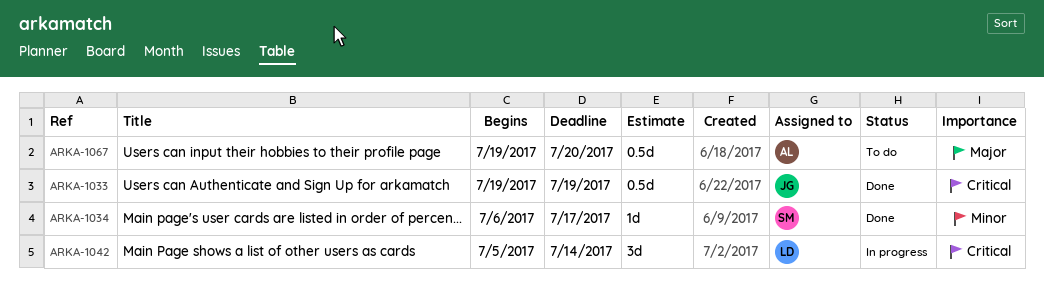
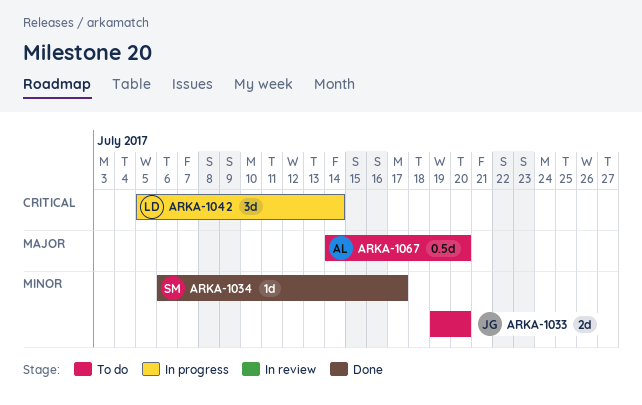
ARKA-1033, status: Done -> To do
ARKA-1033, priority: Critical -> Minor
ARKA-1033, estimate: 0.5d -> 2d
ARKA-1033, due: Jul 19 -> Jul 20
ARKA-1067, start: Jul 19 -> Jul 14

